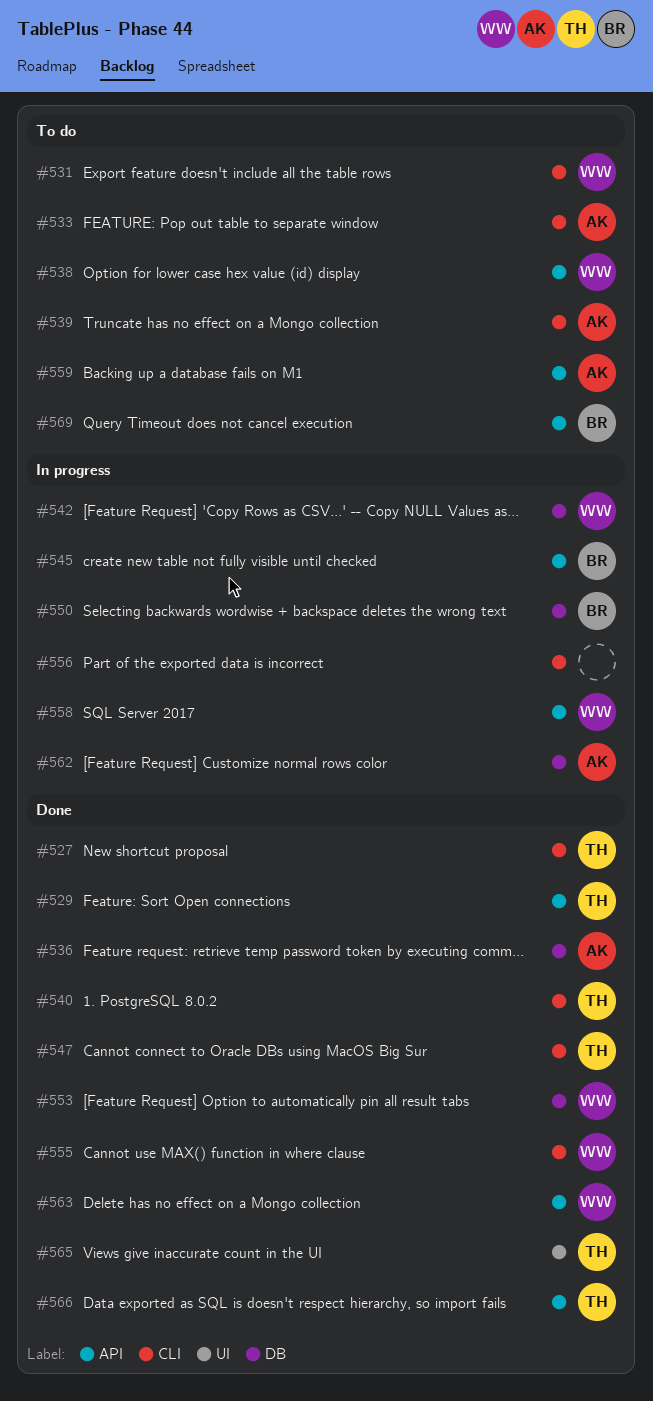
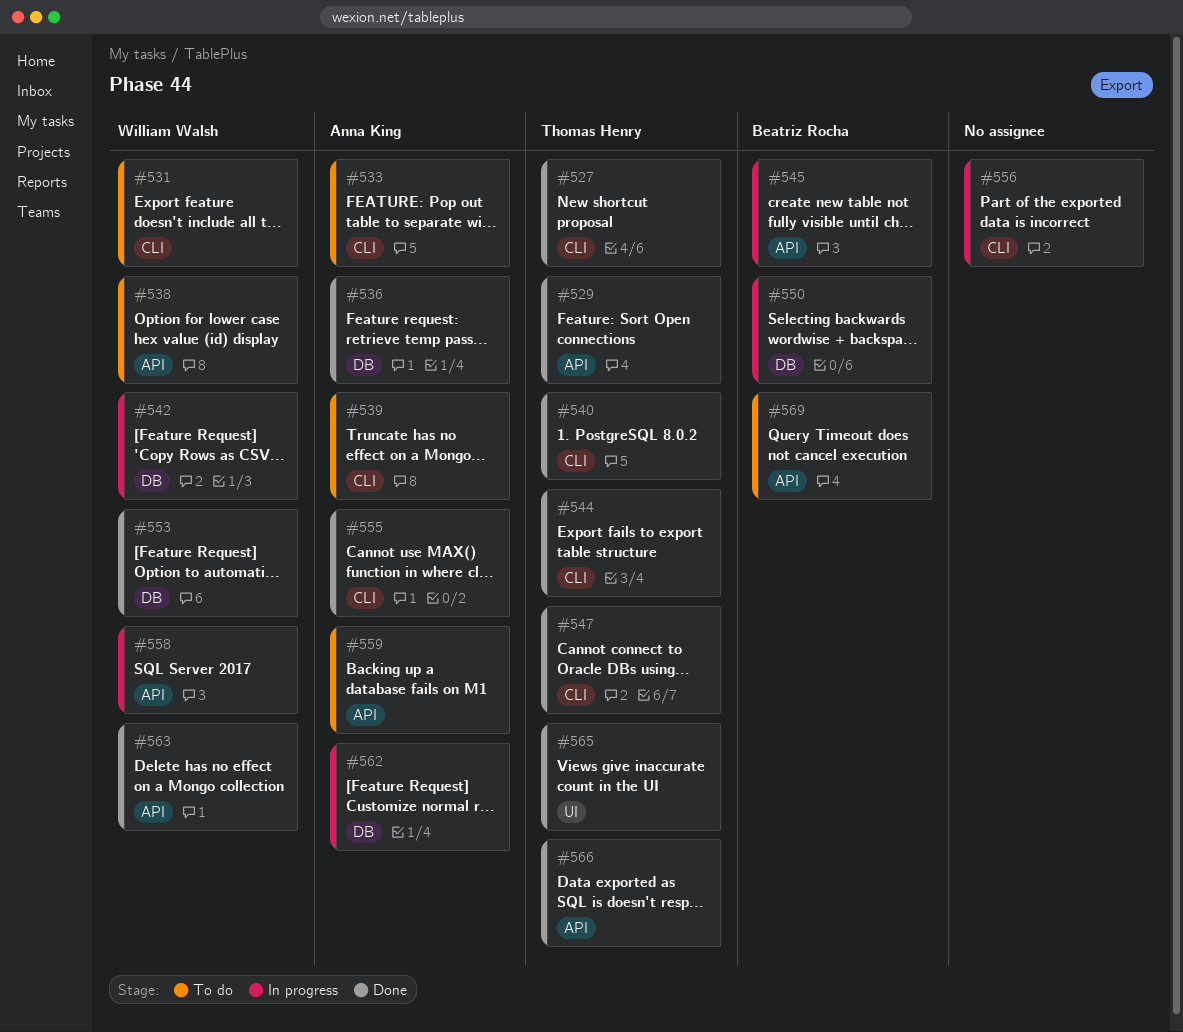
#544: none -> present
#555, owner: William Walsh -> Anna King

